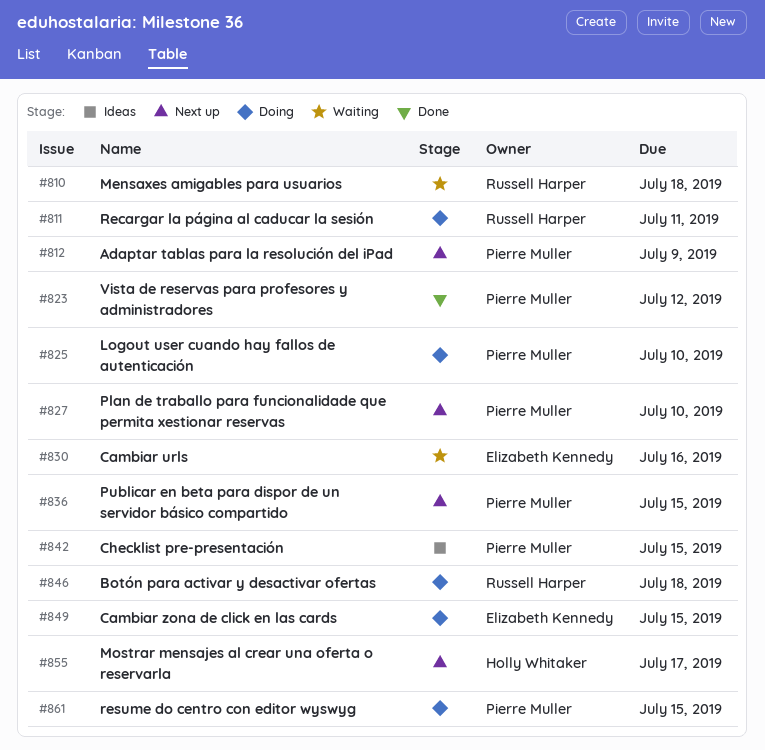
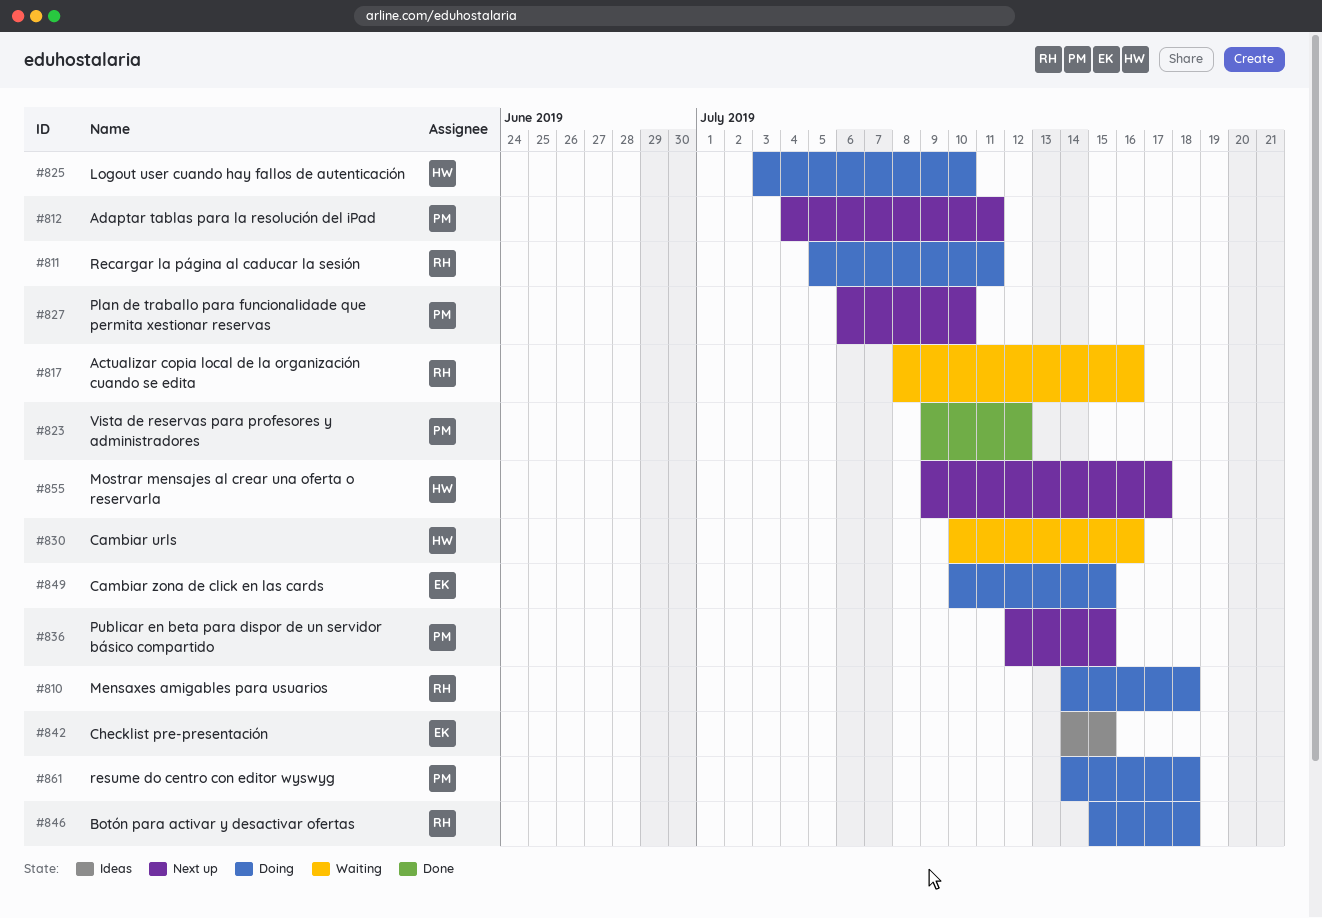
#810, status: Waiting -> Doing
#812, due: Jul 9 -> Jul 11
#817: none -> present
#825, owner: Pierre Muller -> Holly Whitaker
#830, owner: Elizabeth Kennedy -> Holly Whitaker
#842, owner: Pierre Muller -> Elizabeth Kennedy
#861, due: Jul 15 -> Jul 18

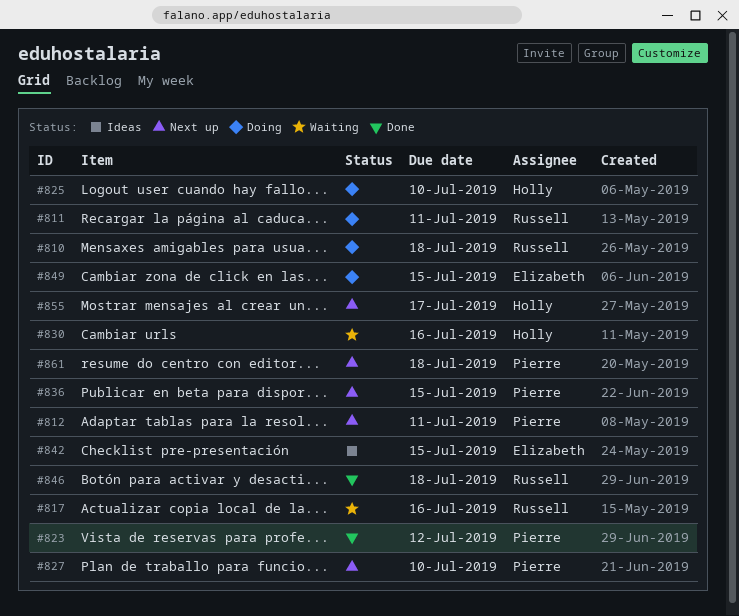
#846, status: Doing -> Done
#861, status: Doing -> Next up

